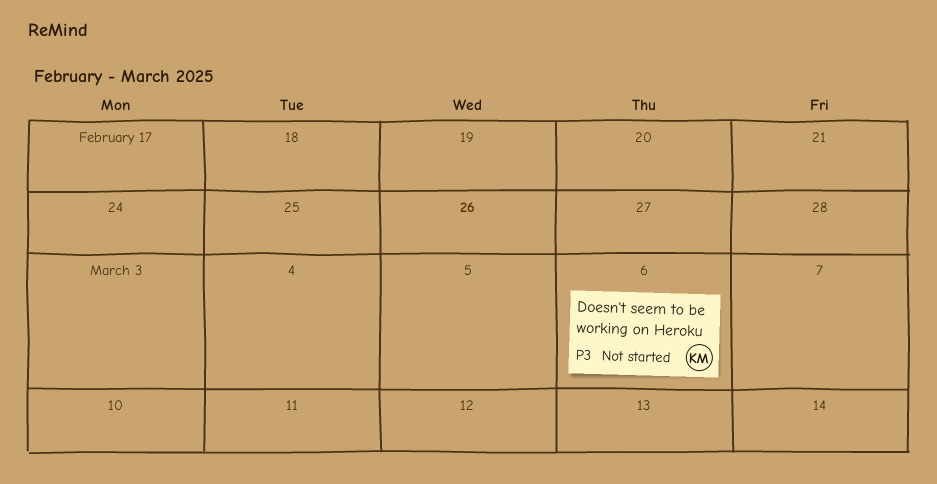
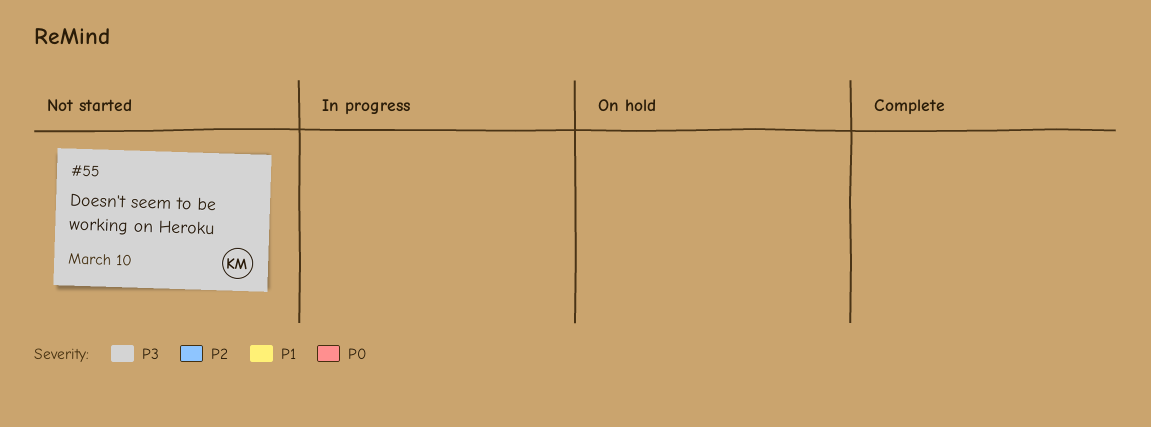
Doesn't seem to be working on Heroku, due: Mar 6 -> Mar 10

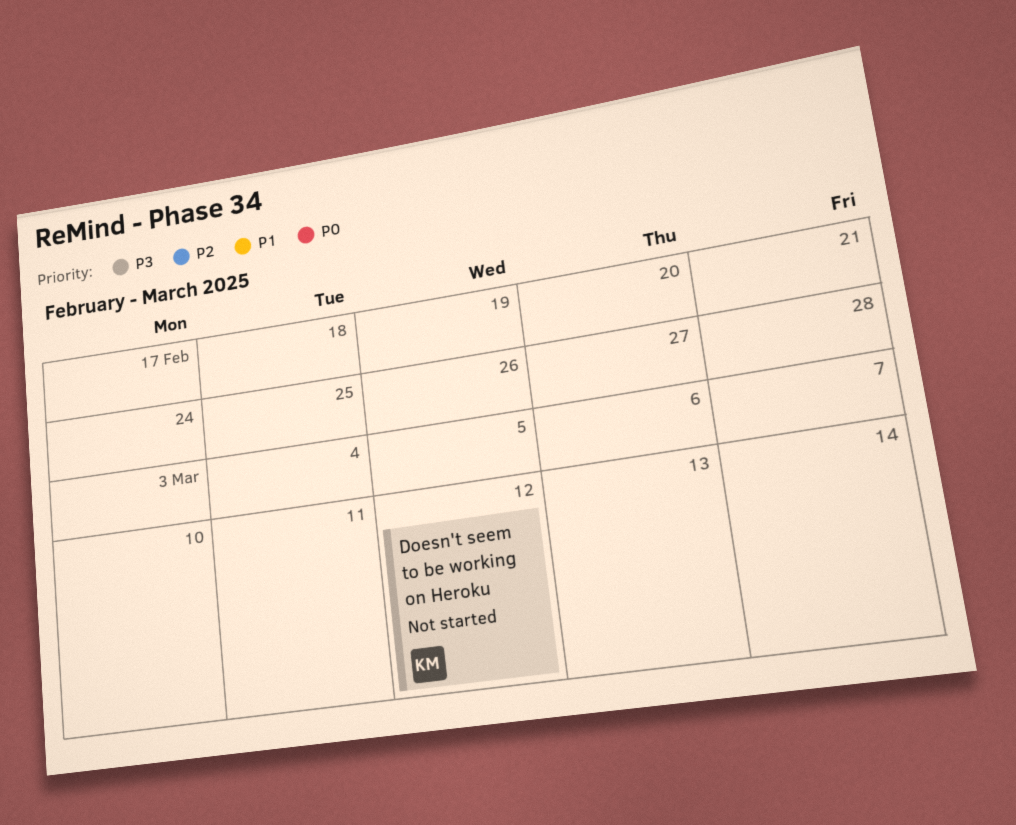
Doesn't seem to be working on Heroku, due: Mar 10 -> Mar 12

